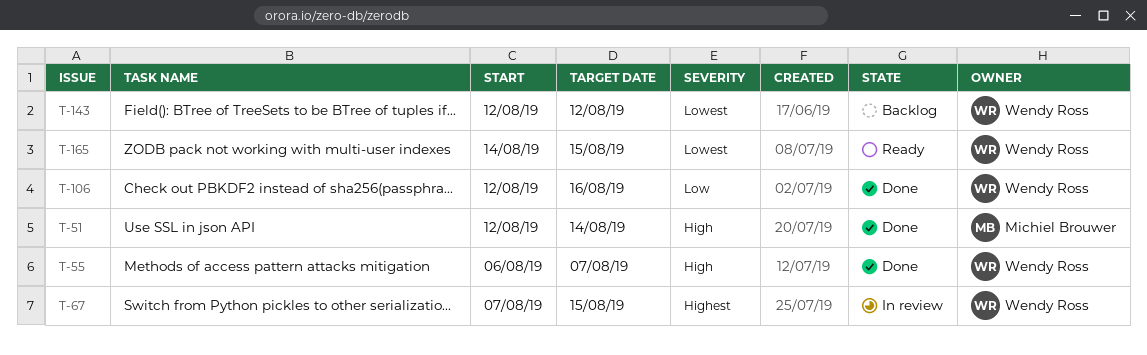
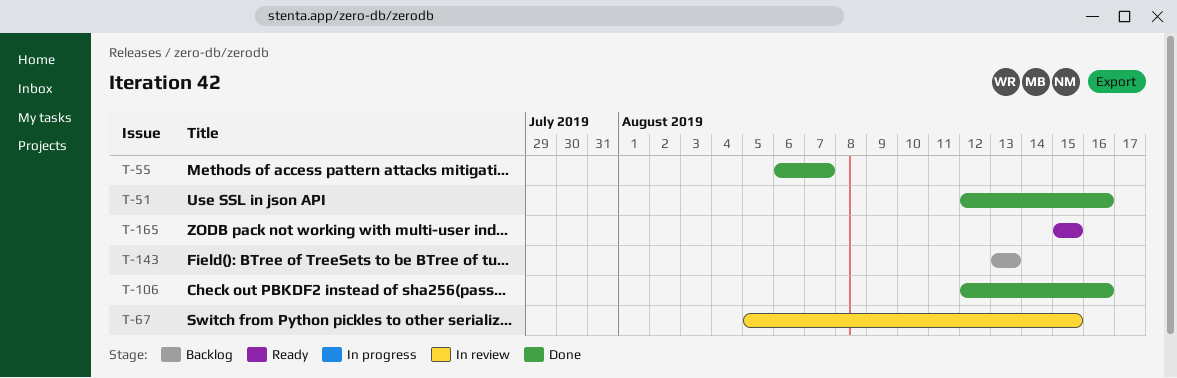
T-51, due: Aug 14 -> Aug 16
T-67, start: Aug 7 -> Aug 5
T-143, start: Aug 12 -> Aug 13
T-143, due: Aug 12 -> Aug 13
T-165, start: Aug 14 -> Aug 15

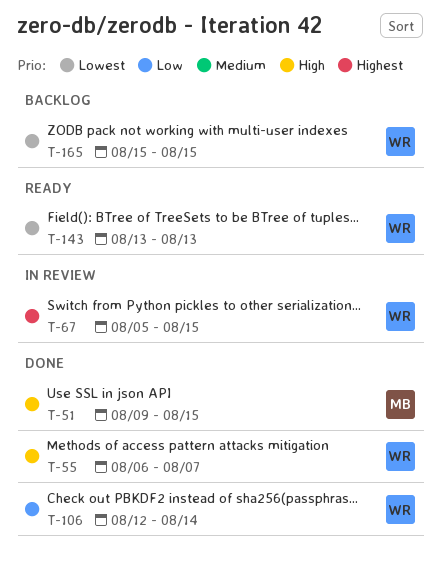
T-51, start: Aug 12 -> Aug 9
T-51, due: Aug 16 -> Aug 15
T-106, due: Aug 16 -> Aug 14
T-143, status: Backlog -> Ready
T-165, status: Ready -> Backlog

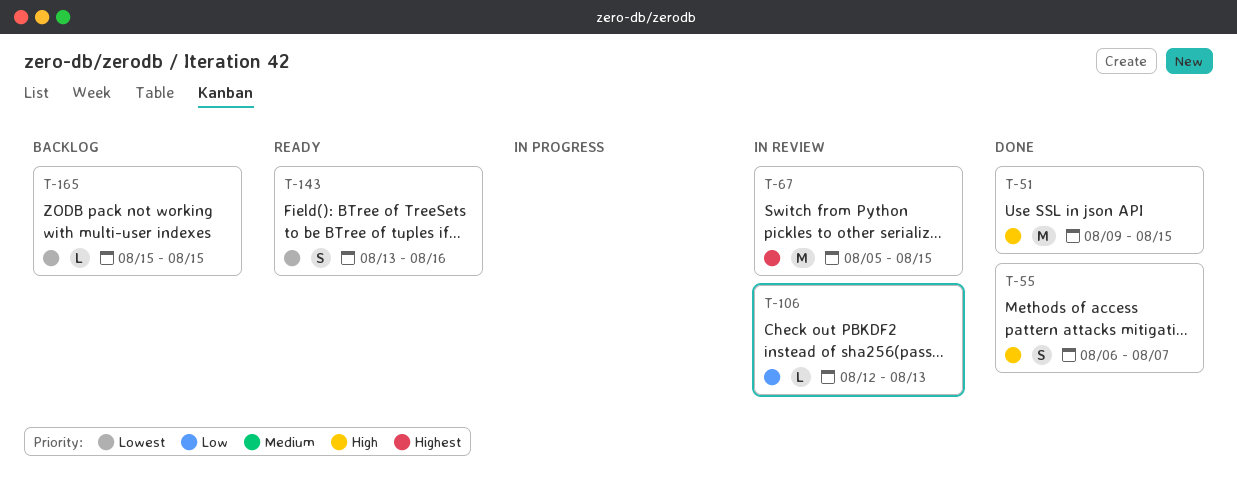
T-106, status: Done -> In review
T-106, due: Aug 14 -> Aug 13
T-143, due: Aug 13 -> Aug 16

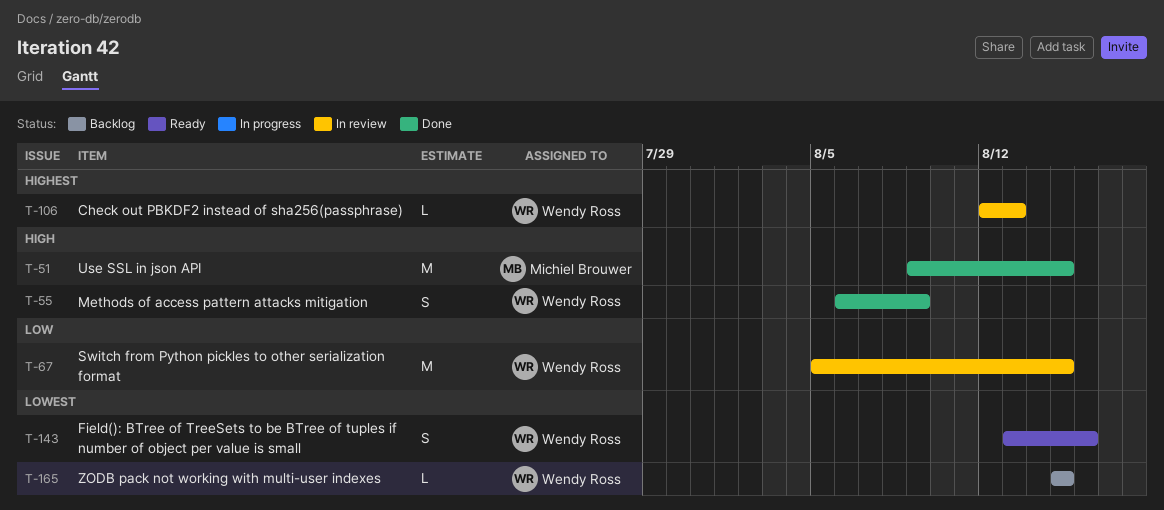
T-55, due: Aug 7 -> Aug 9
T-67, priority: Highest -> Low
T-106, priority: Low -> Highest

